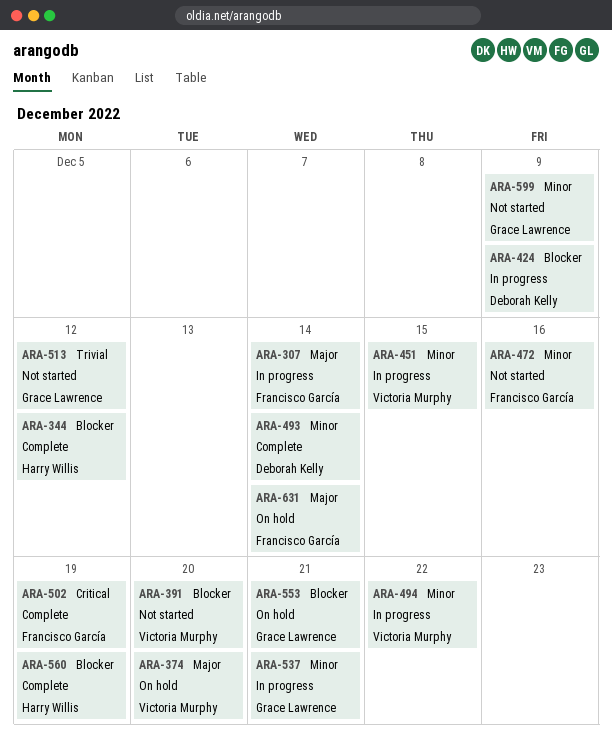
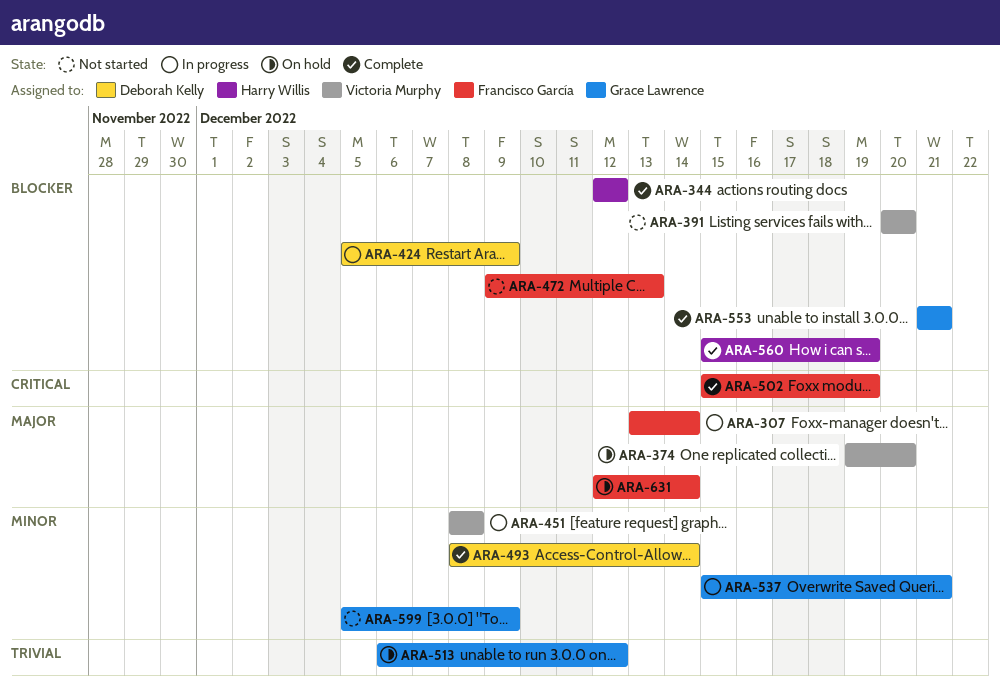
ARA-451, due: Dec 15 -> Dec 8
ARA-472, priority: Minor -> Blocker
ARA-472, due: Dec 16 -> Dec 13
ARA-494: present -> none
ARA-513, status: Not started -> On hold
ARA-553, status: On hold -> Complete

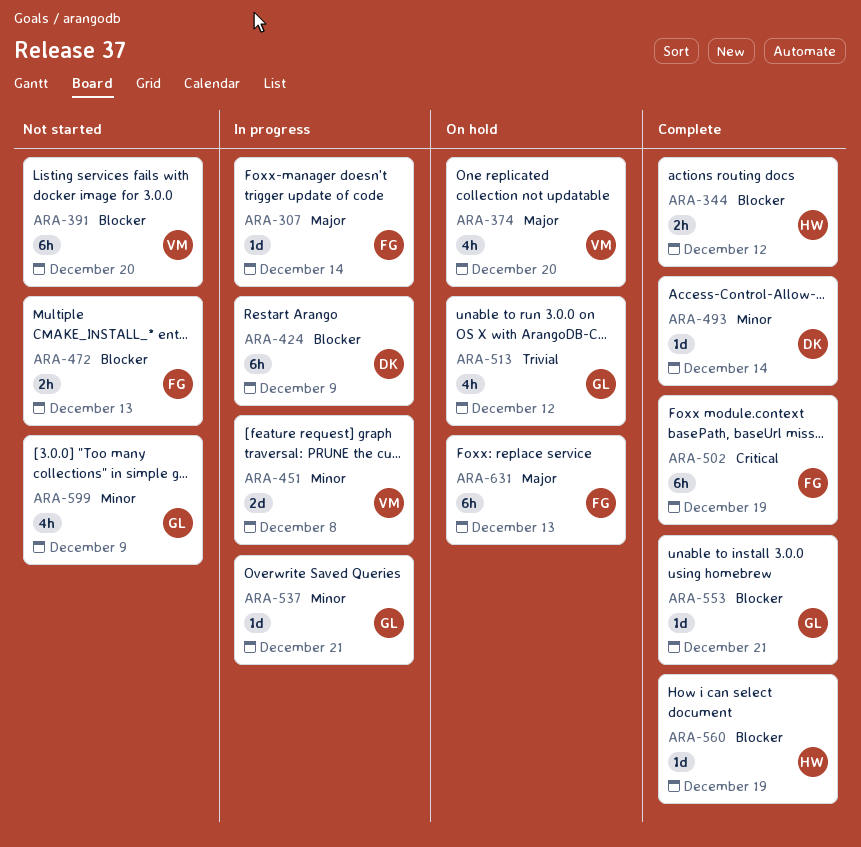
ARA-631, due: Dec 14 -> Dec 13

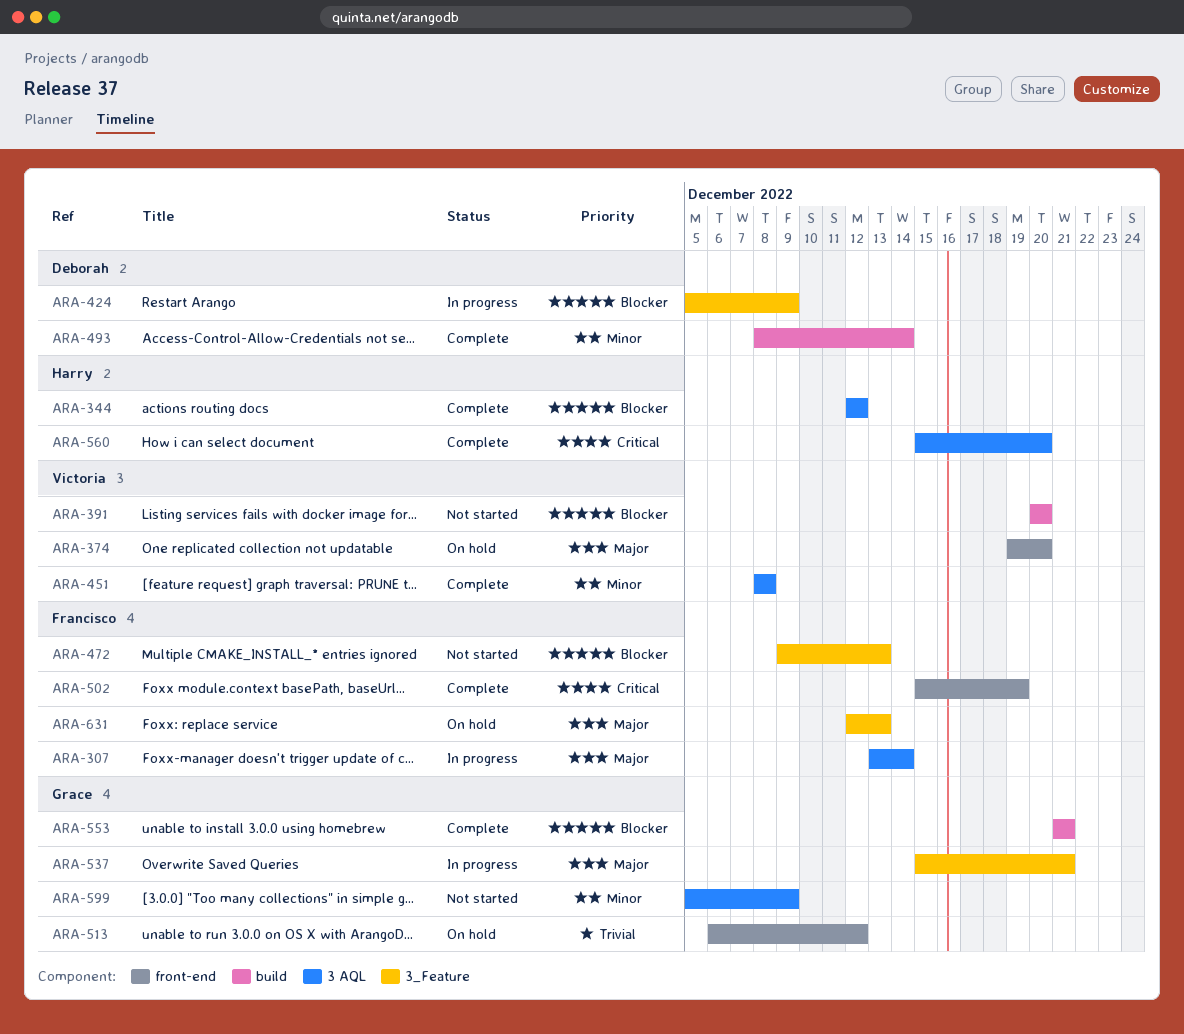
ARA-451, status: In progress -> Complete
ARA-537, priority: Minor -> Major
ARA-560, priority: Blocker -> Critical
ARA-560, due: Dec 19 -> Dec 20

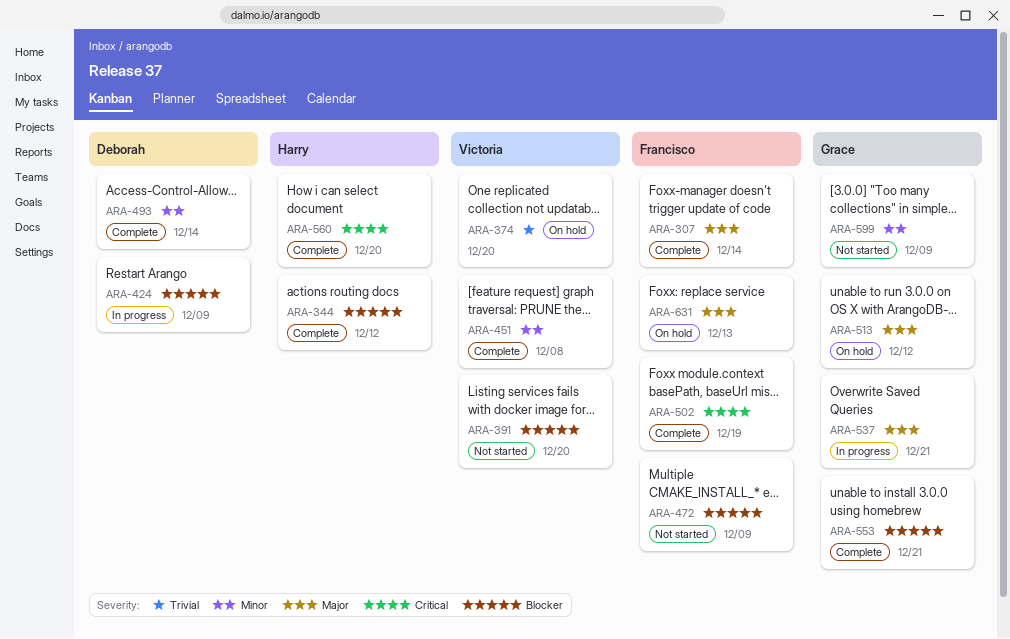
ARA-307, status: In progress -> Complete
ARA-374, priority: Major -> Trivial
ARA-472, due: Dec 13 -> Dec 9
ARA-513, priority: Trivial -> Major

